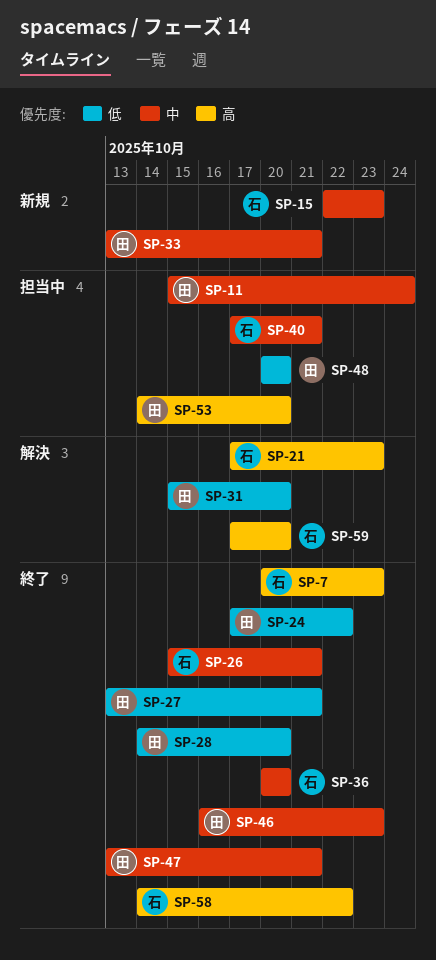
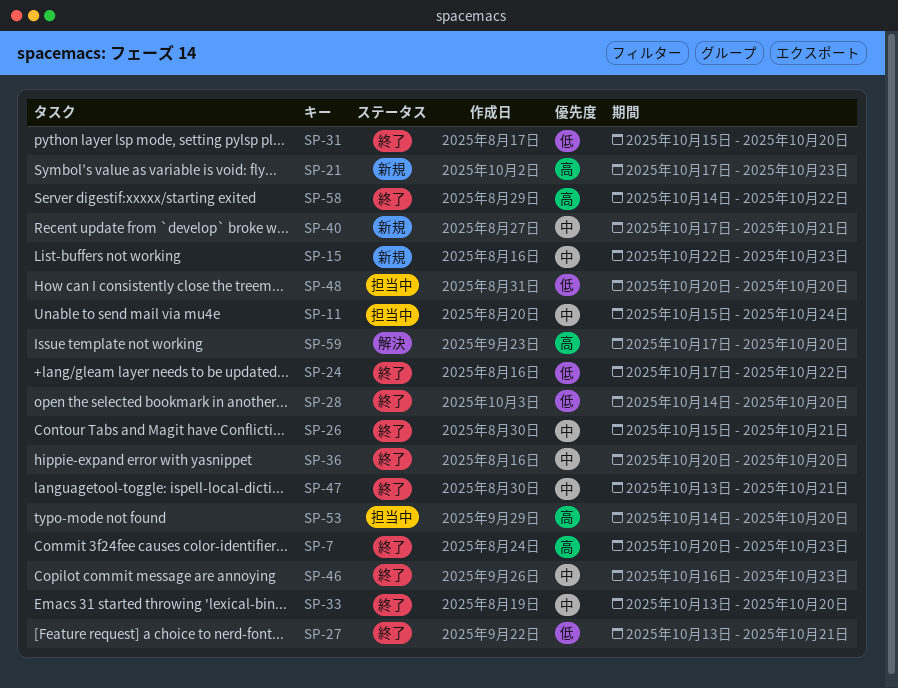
SP-21, status: 解決 -> 新規
SP-31, status: 解決 -> 終了
SP-33, status: 新規 -> 終了
SP-33, due: Oct 21 -> Oct 20
SP-40, status: 担当中 -> 新規

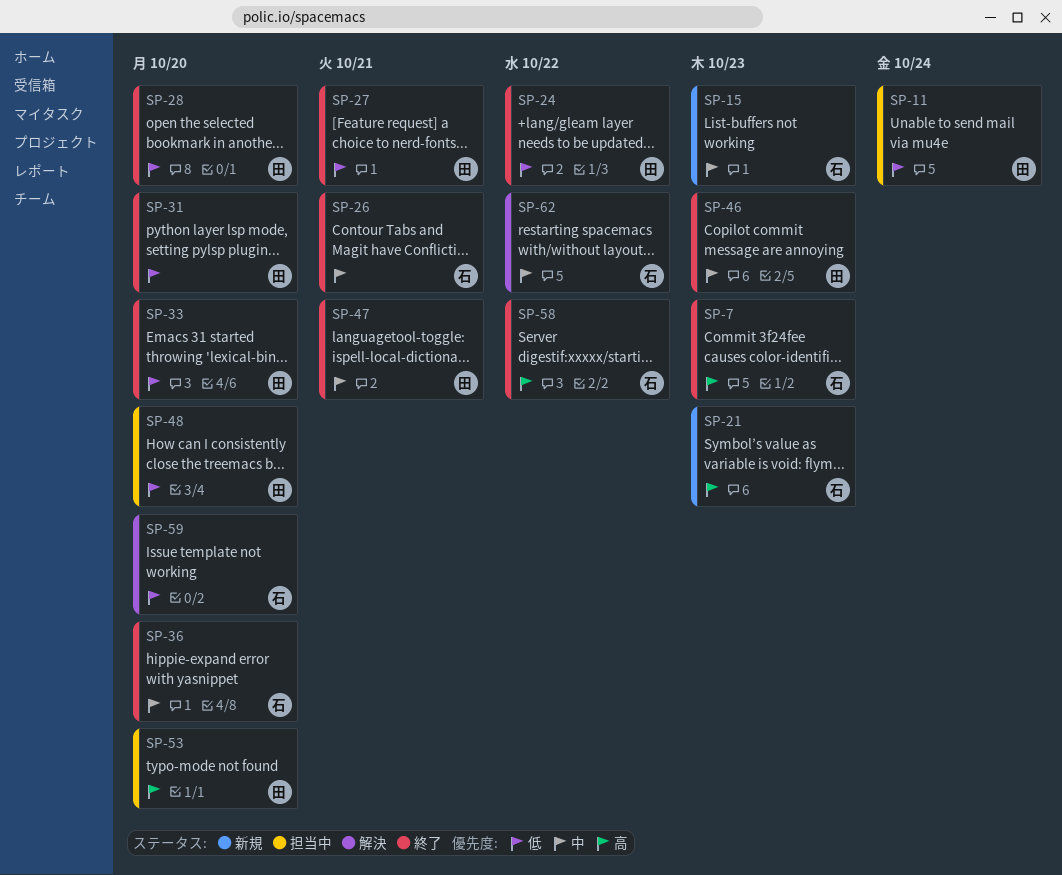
SP-11, priority: 中 -> 低
SP-33, priority: 中 -> 低
SP-40: present -> none
SP-59, priority: 高 -> 低
SP-62: none -> present

